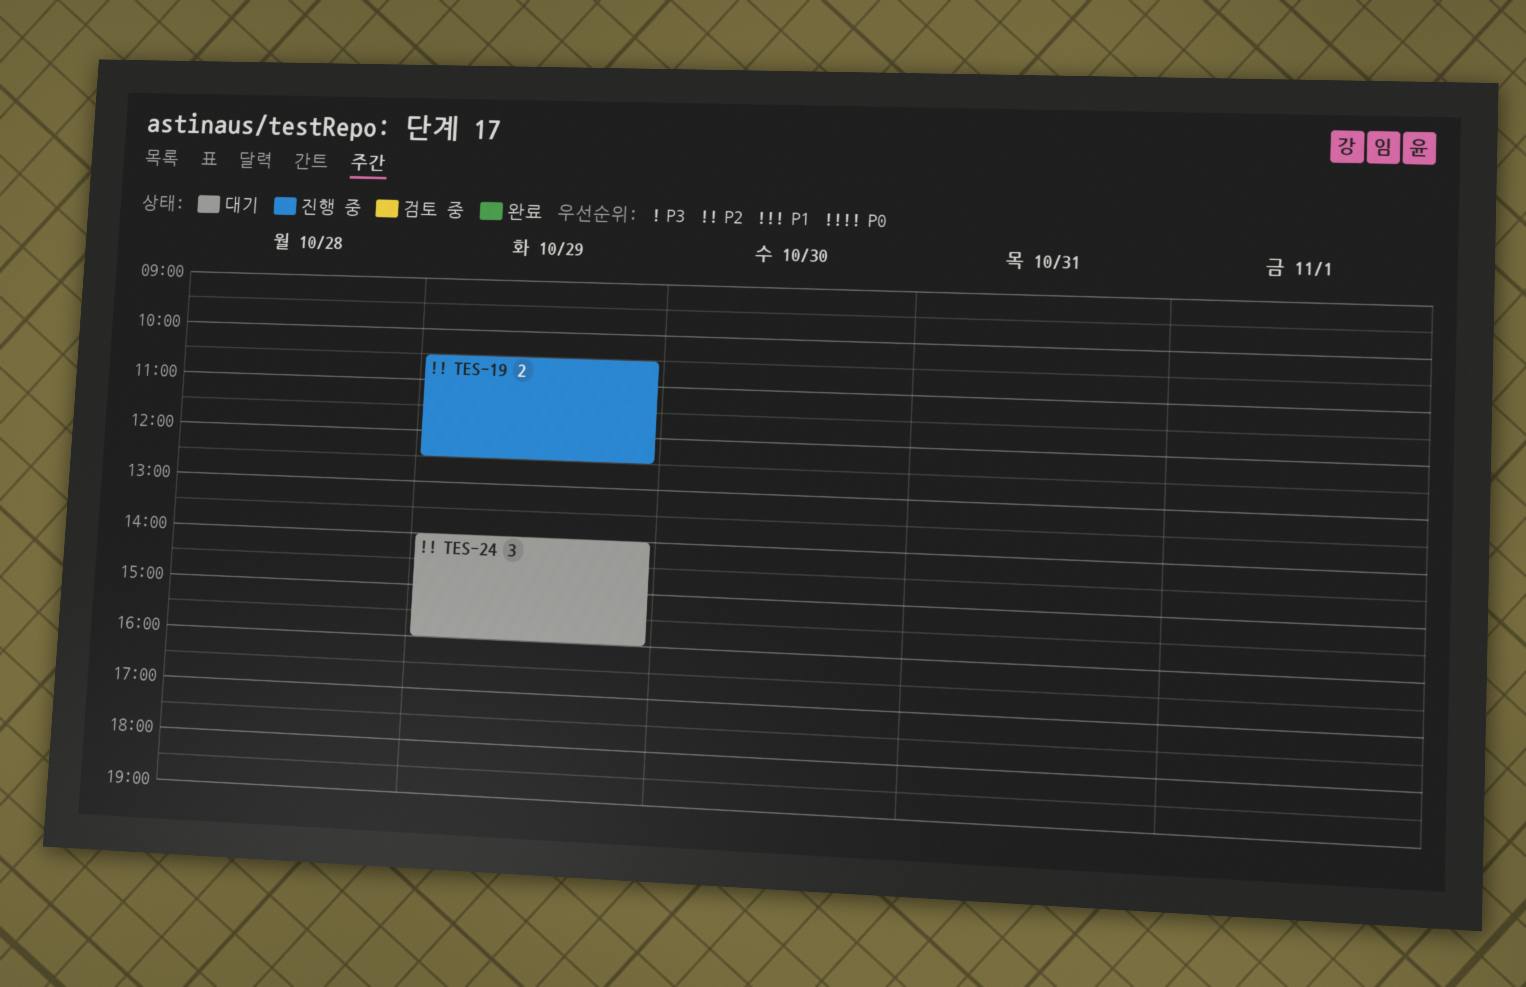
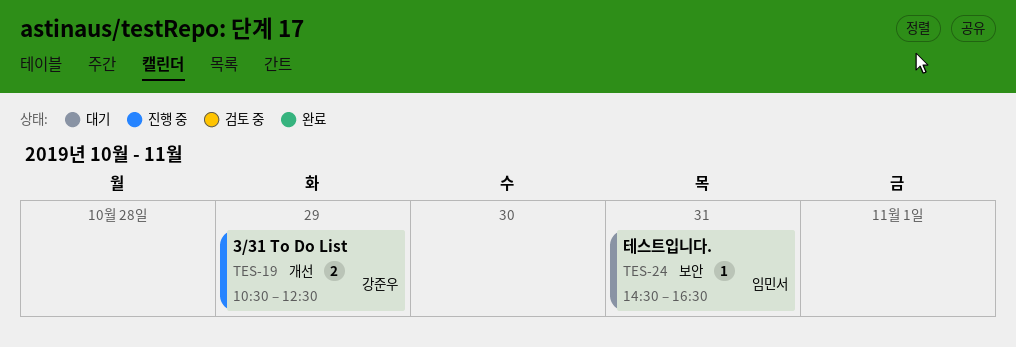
TES-24, estimate: 3 -> 1
TES-24, day: Oct 29 -> Oct 31
TES-24, begins: 14:00 -> 14:30
TES-24, ends: 16:00 -> 16:30

